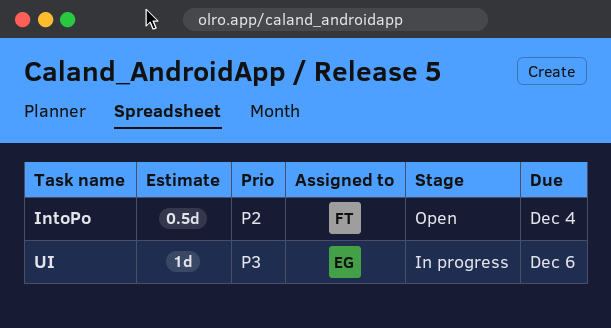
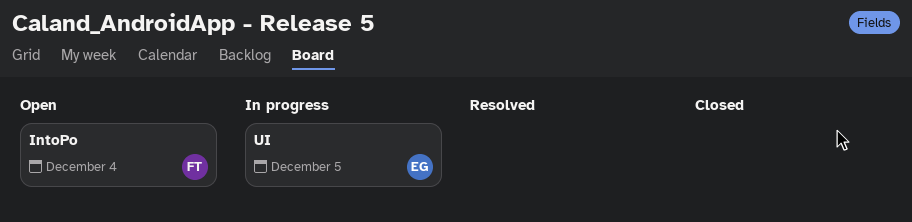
UI, due: Dec 6 -> Dec 5

